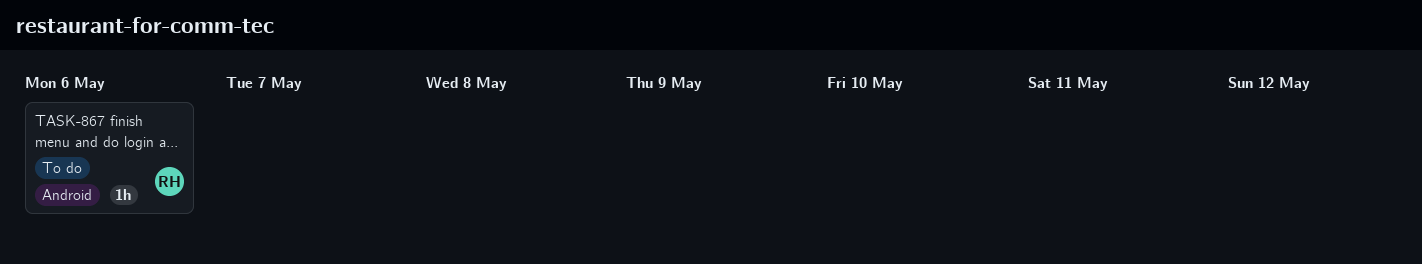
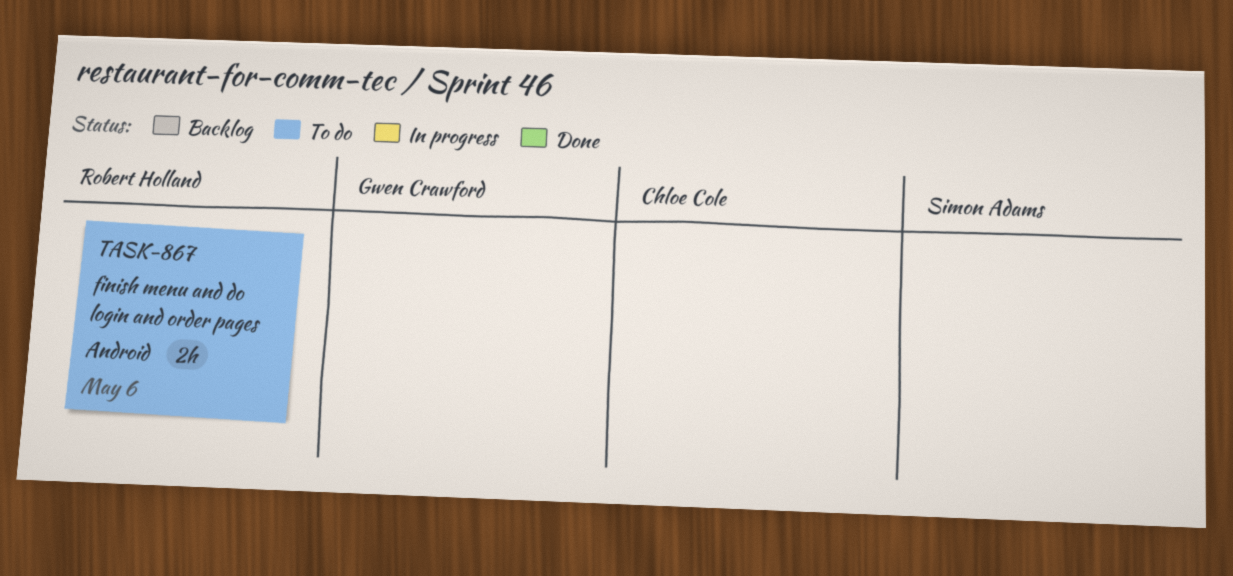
TASK-867, estimate: 1h -> 2h

